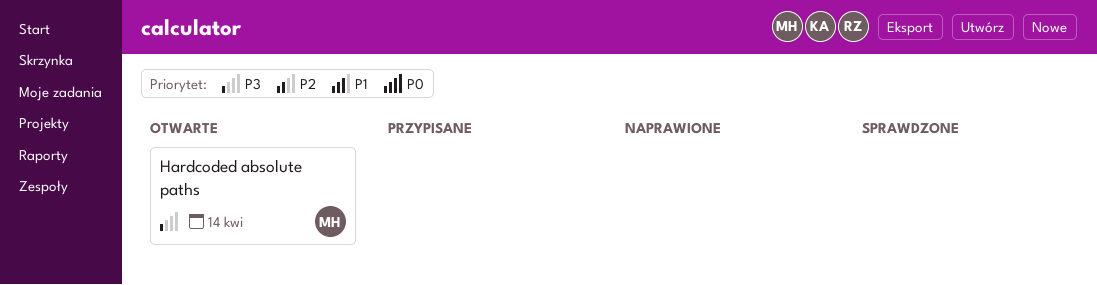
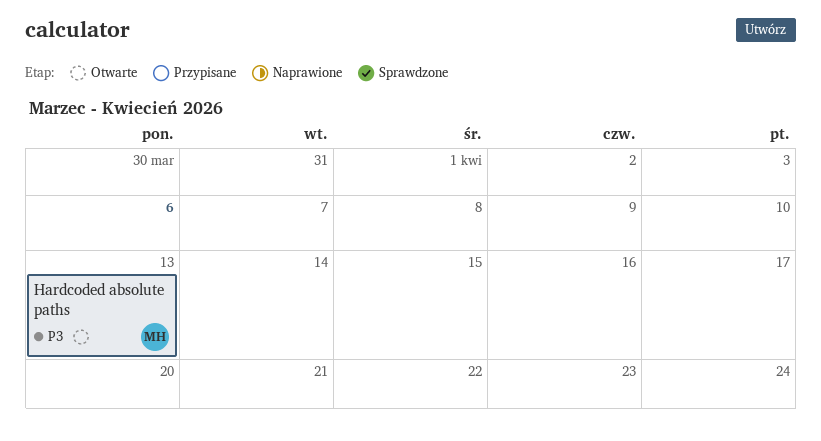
Hardcoded absolute paths, due: Apr 14 -> Apr 13

